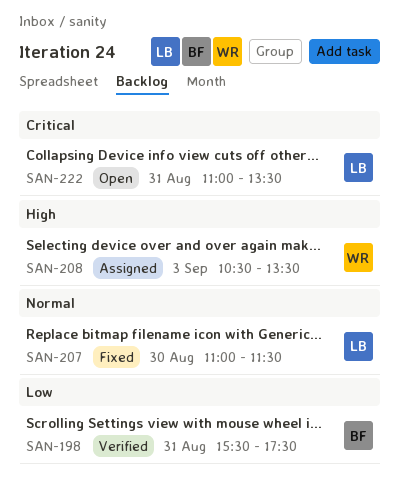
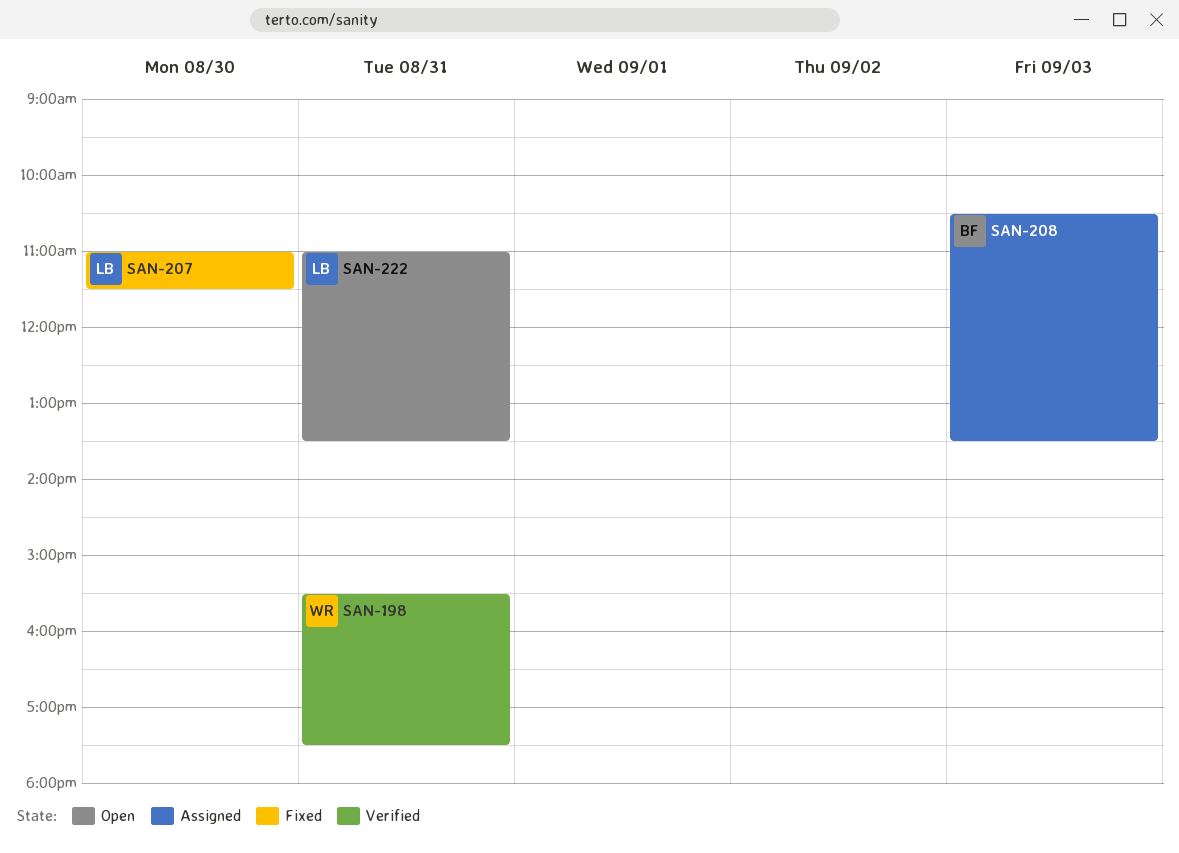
SAN-198, owner: BF -> WR
SAN-208, owner: WR -> BF

